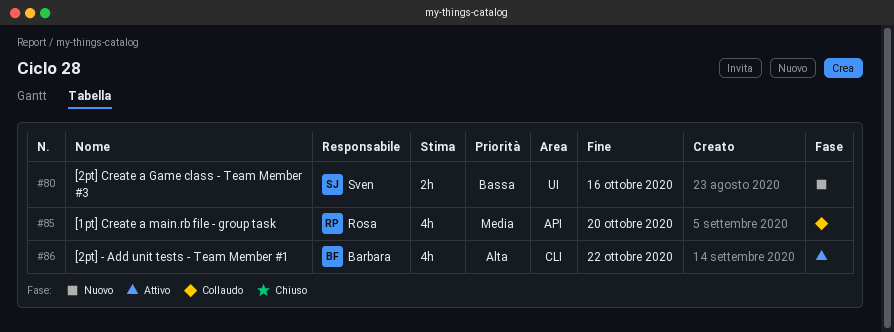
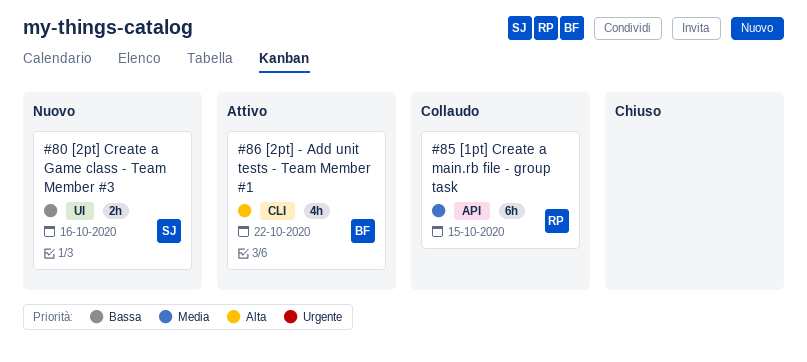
#85, estimate: 4h -> 6h
#85, due: Oct 20 -> Oct 15

